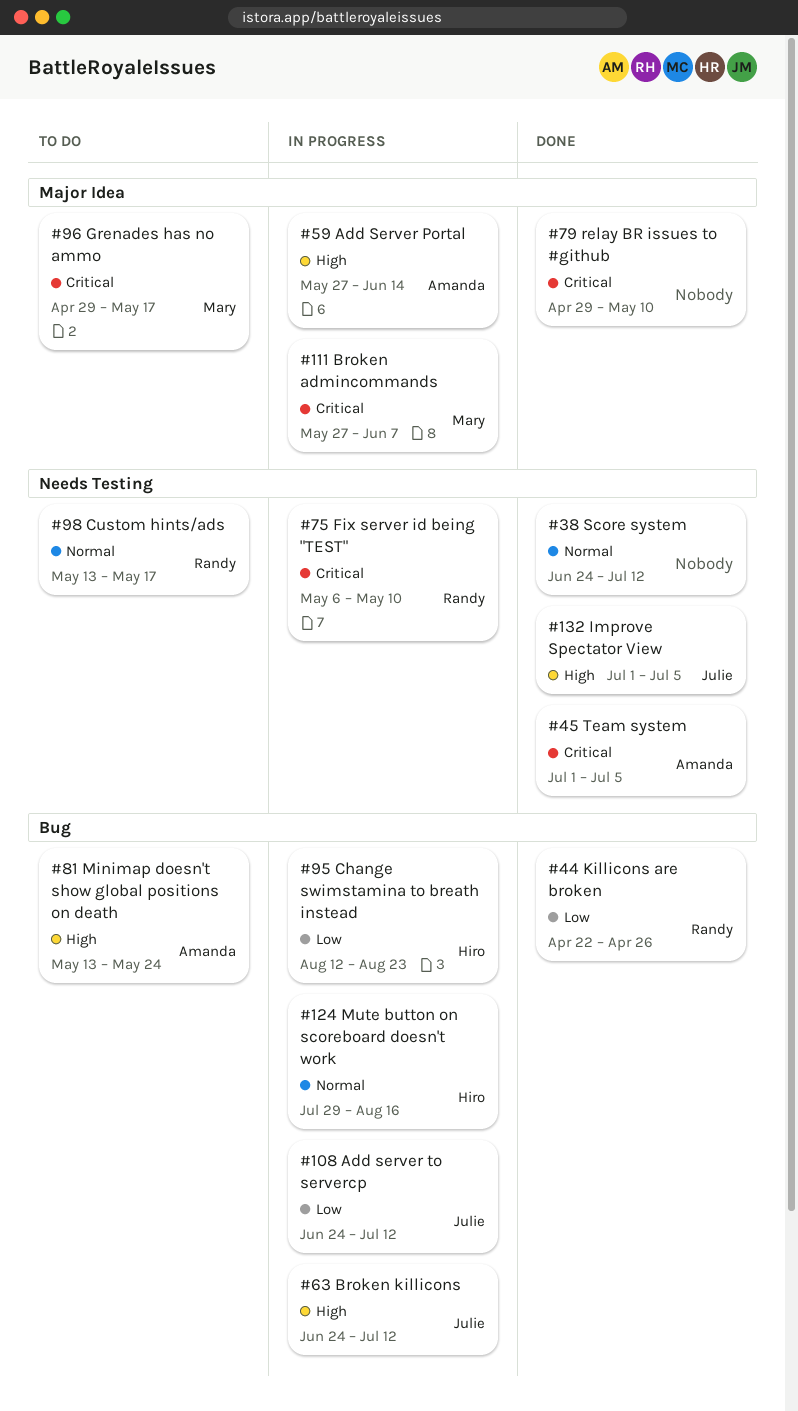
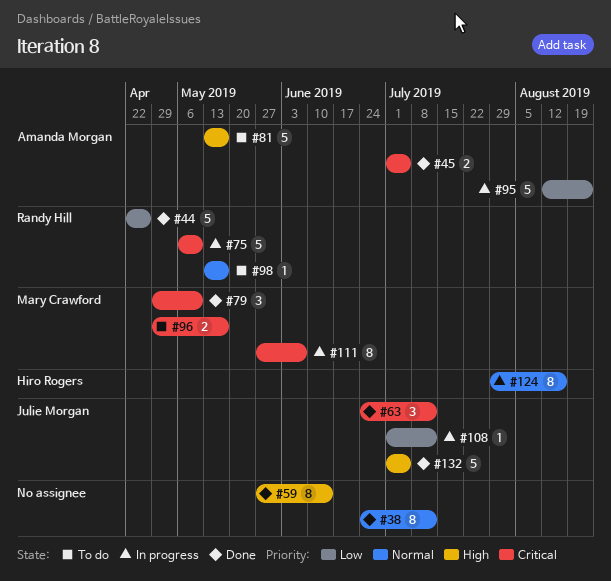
#59, status: In progress -> Done
#59, owner: Amanda Morgan -> none
#63, status: In progress -> Done
#63, priority: High -> Critical
#79, owner: none -> Mary Crawford
#81, due: May 24 -> May 17
#95, owner: Hiro Rogers -> Amanda Morgan
#108, start: Jun 24 -> Jul 1

